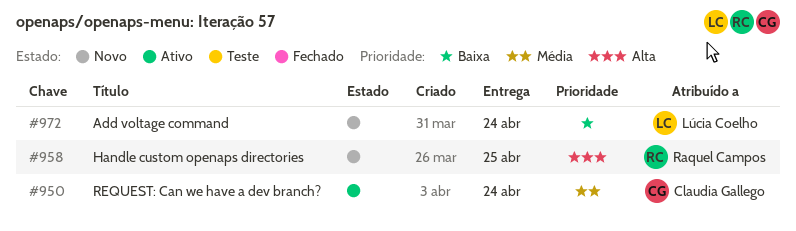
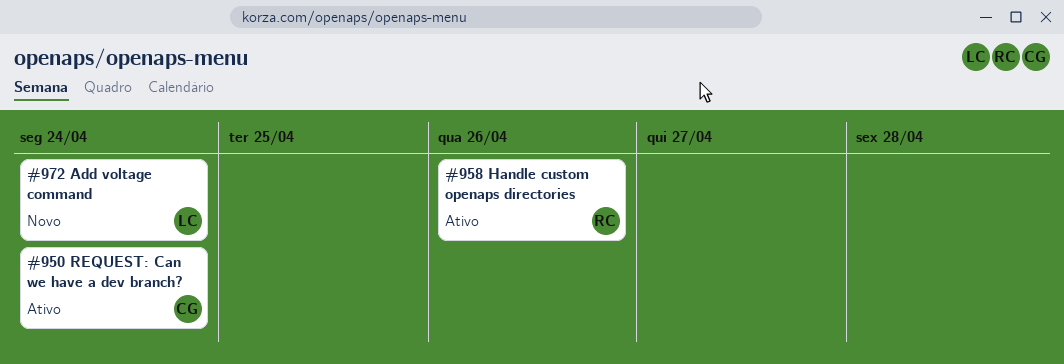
#958, status: Novo -> Ativo
#958, due: Apr 25 -> Apr 26

